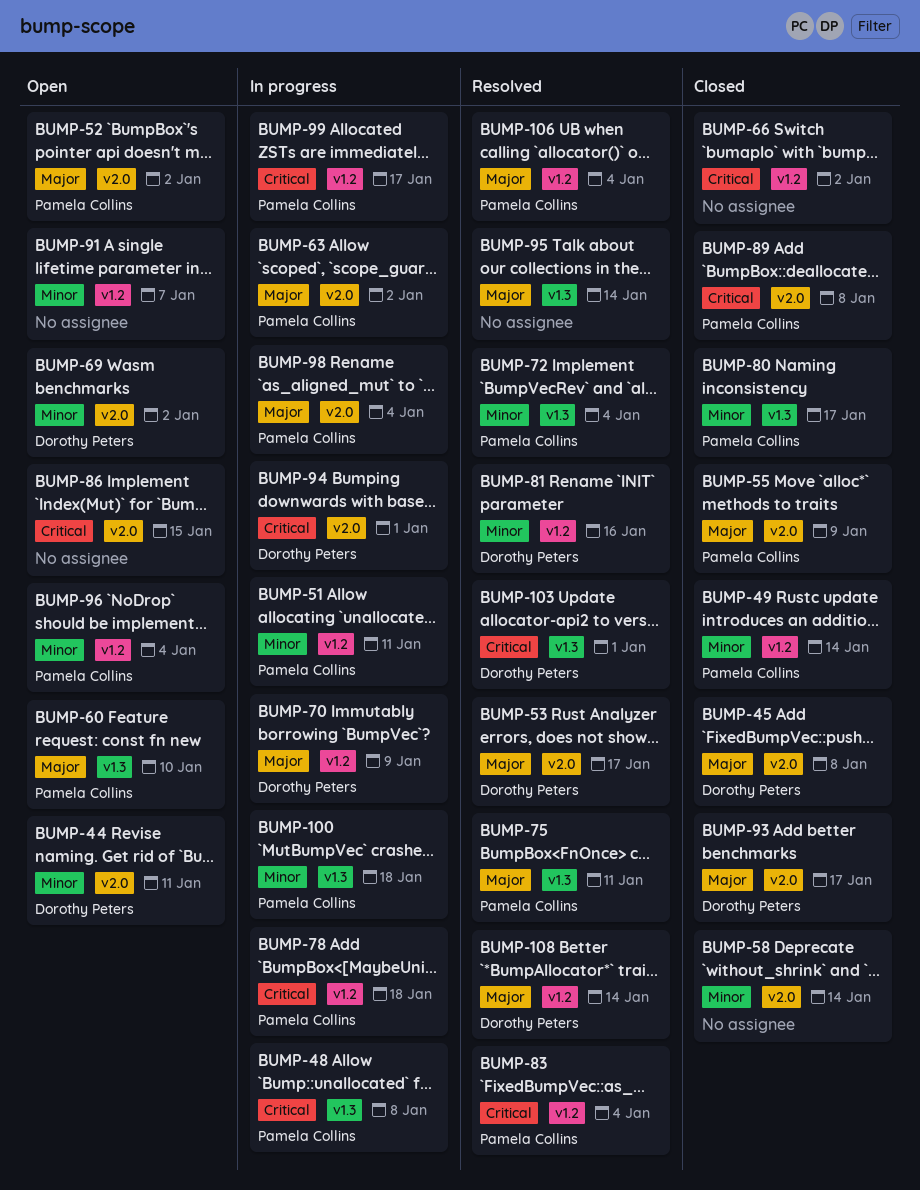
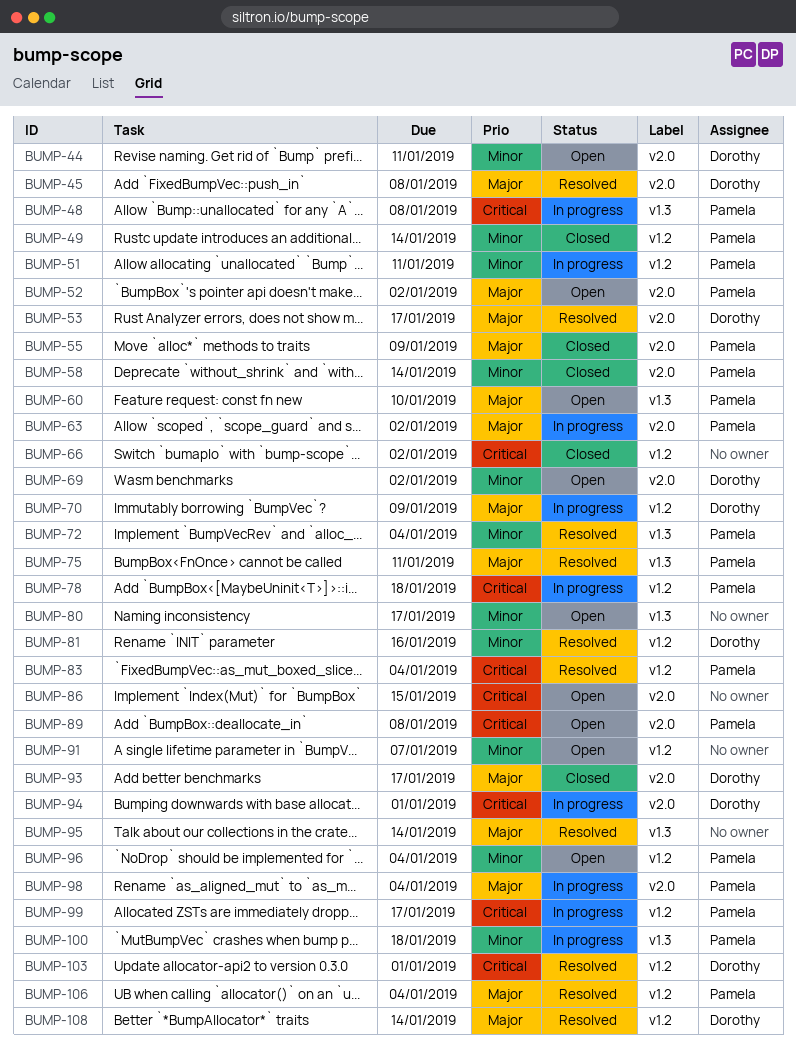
BUMP-45, status: Closed -> Resolved
BUMP-58, owner: none -> Pamela Collins
BUMP-80, status: Closed -> Open
BUMP-80, owner: Pamela Collins -> none
BUMP-89, status: Closed -> Open
BUMP-103, label: v1.3 -> v1.2

